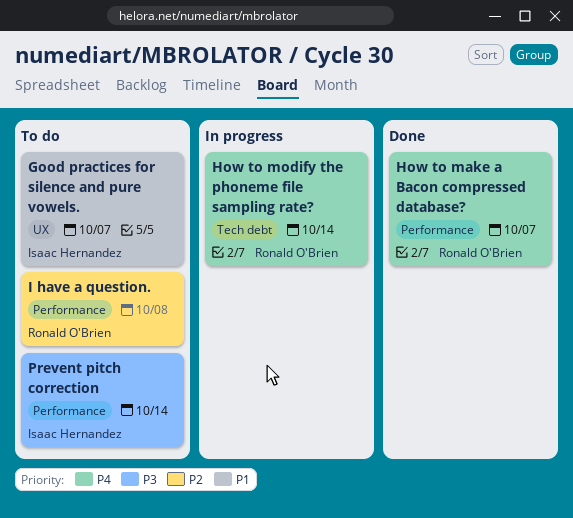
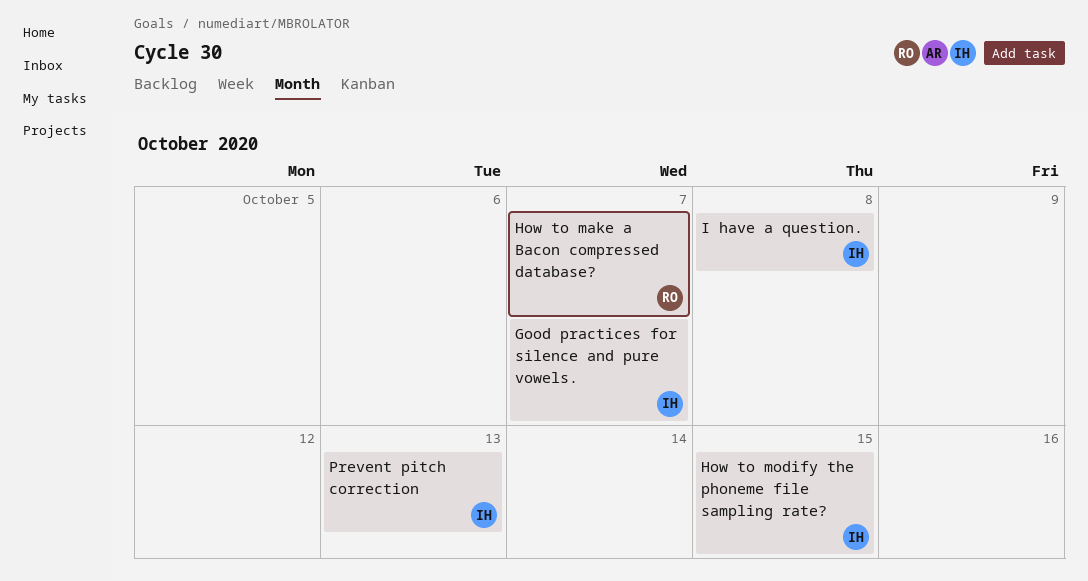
How to modify the phoneme file sampling rate?, owner: Ronald O'Brien -> Isaac Hernandez
How to modify the phoneme file sampling rate?, due: Oct 14 -> Oct 15
I have a question., owner: Ronald O'Brien -> Isaac Hernandez
Prevent pitch correction, due: Oct 14 -> Oct 13

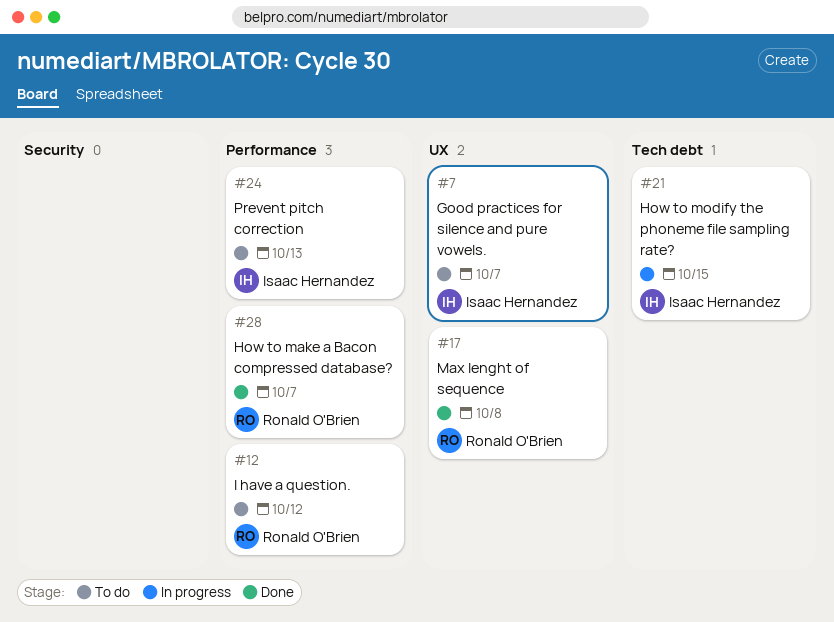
I have a question., owner: Isaac Hernandez -> Ronald O'Brien
I have a question., due: Oct 8 -> Oct 12
Max lenght of sequence: none -> present

